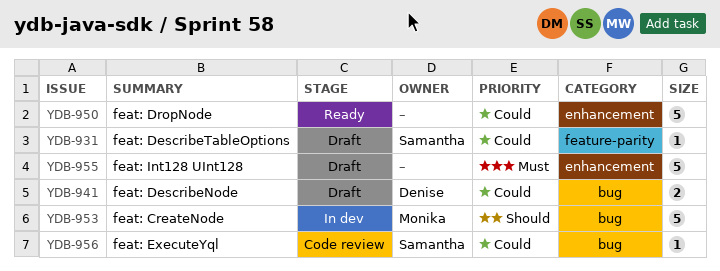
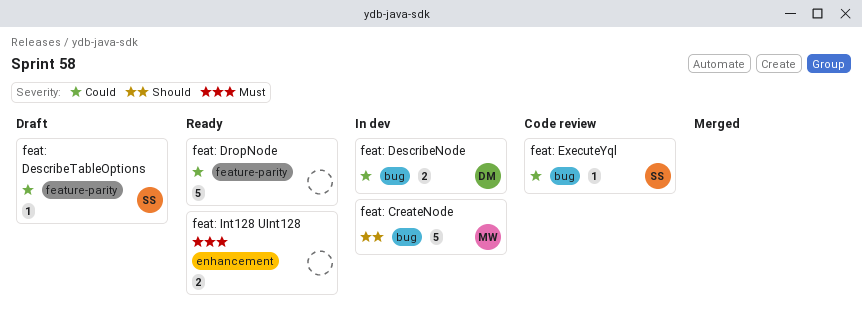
feat: DescribeNode, status: Draft -> In dev
feat: DropNode, label: enhancement -> feature-parity
feat: Int128 UInt128, status: Draft -> Ready
feat: Int128 UInt128, estimate: 5 -> 2

